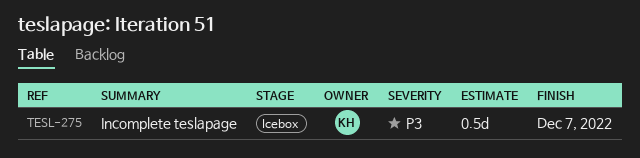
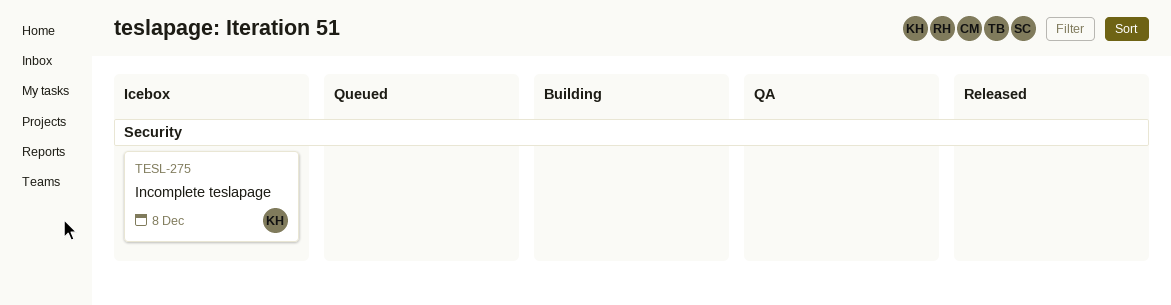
TESL-275, due: Dec 7 -> Dec 8

